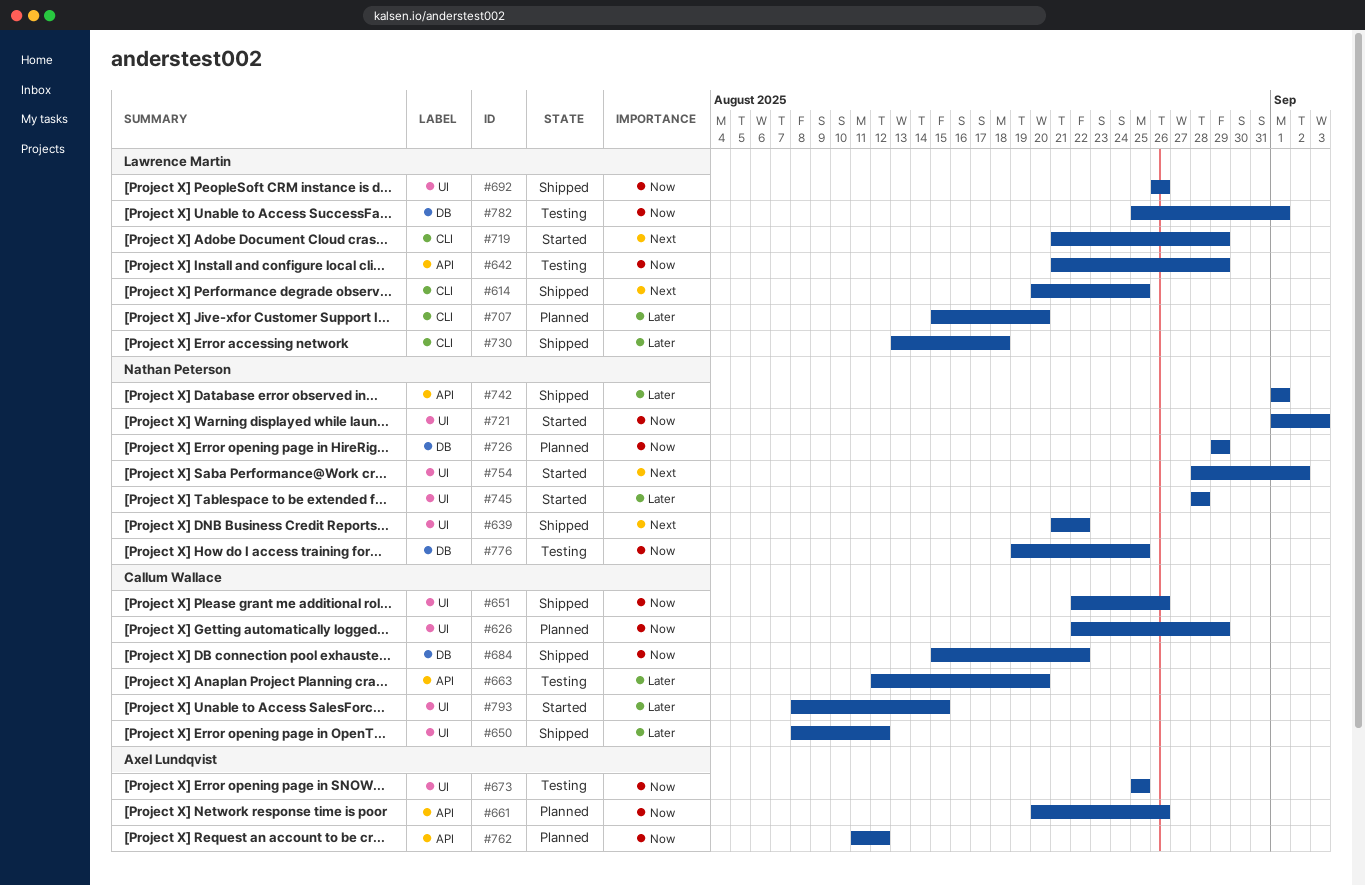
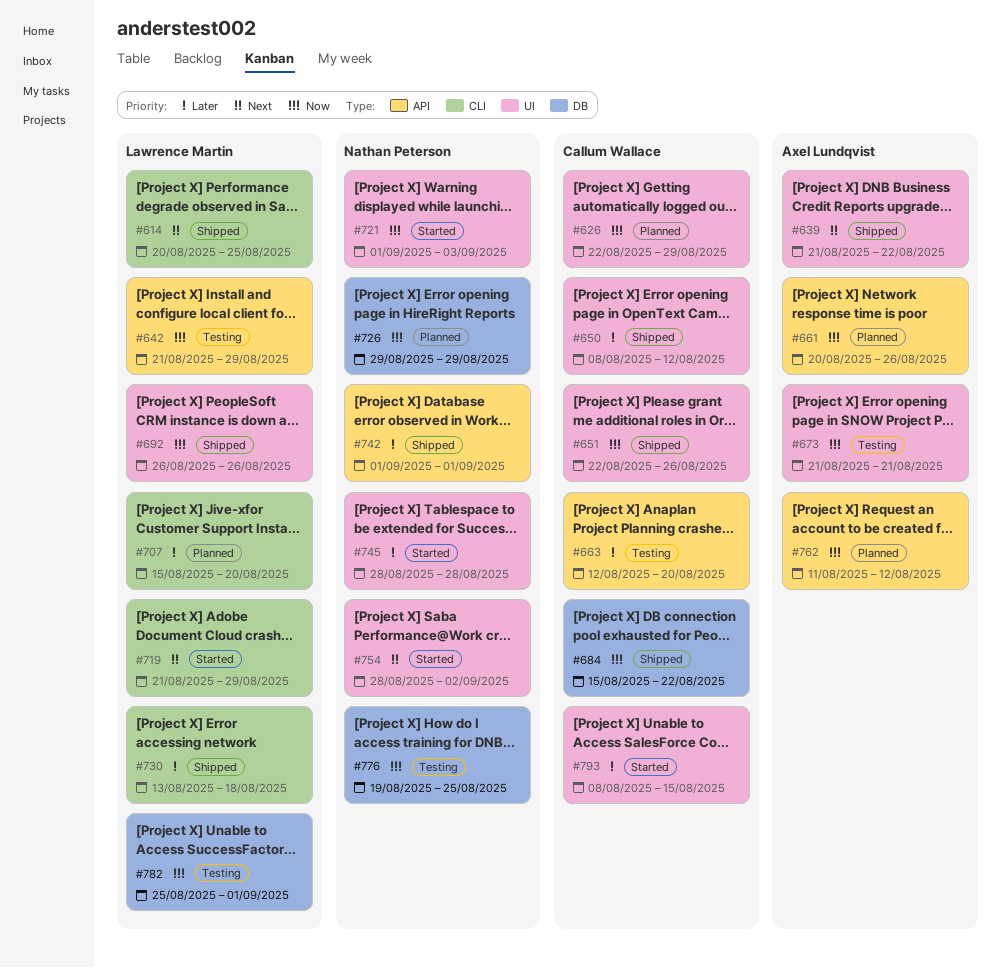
#639, owner: Nathan Peterson -> Axel Lundqvist
#673, start: Aug 25 -> Aug 21
#673, due: Aug 25 -> Aug 21

